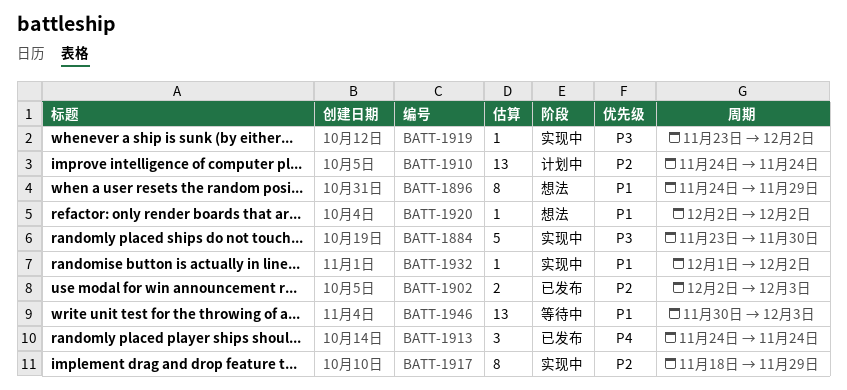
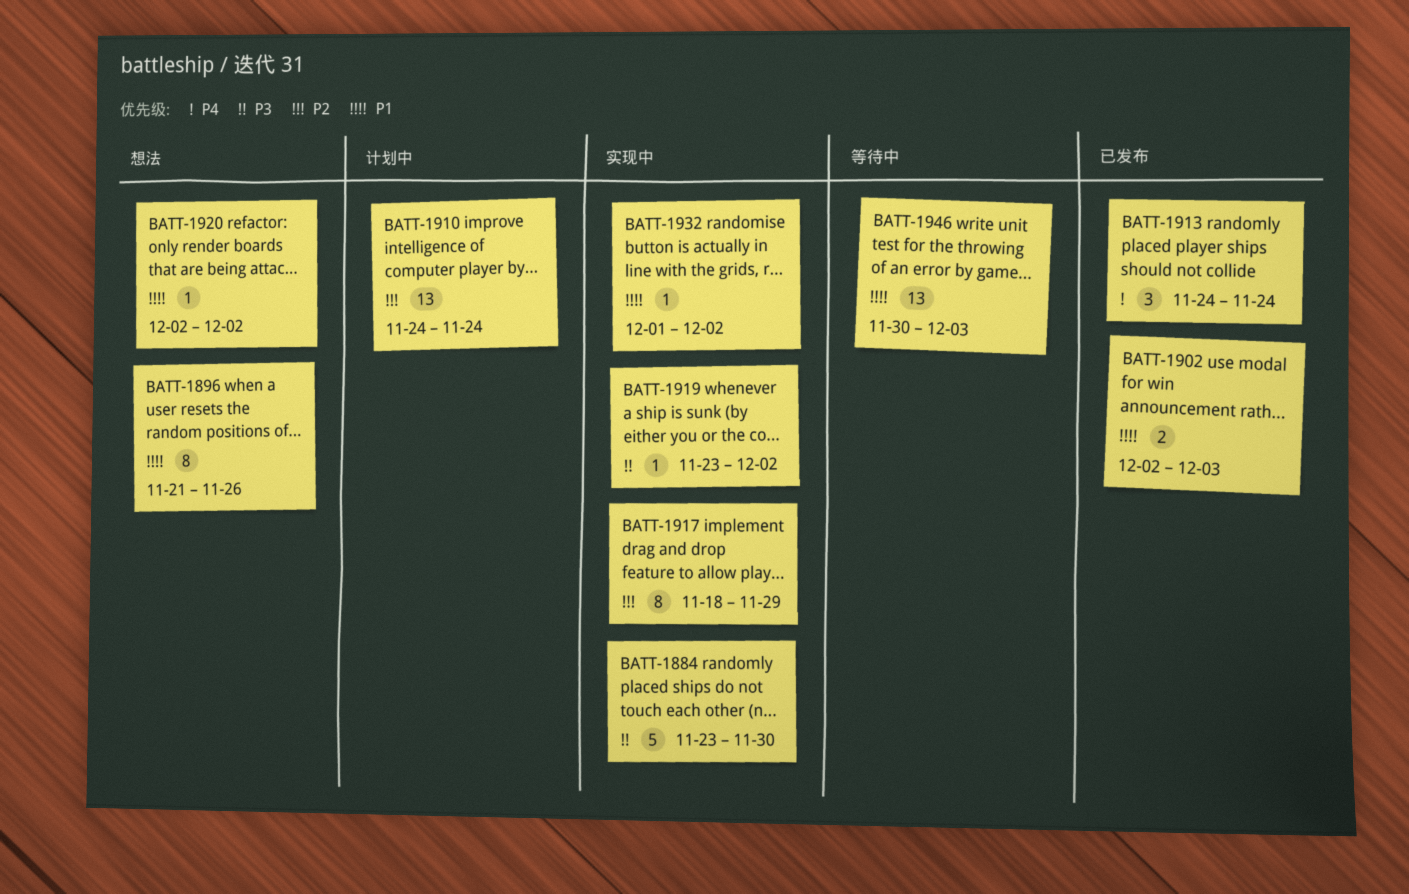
BATT-1896, start: Nov 24 -> Nov 21
BATT-1896, due: Nov 29 -> Nov 26
BATT-1902, priority: P2 -> P1

